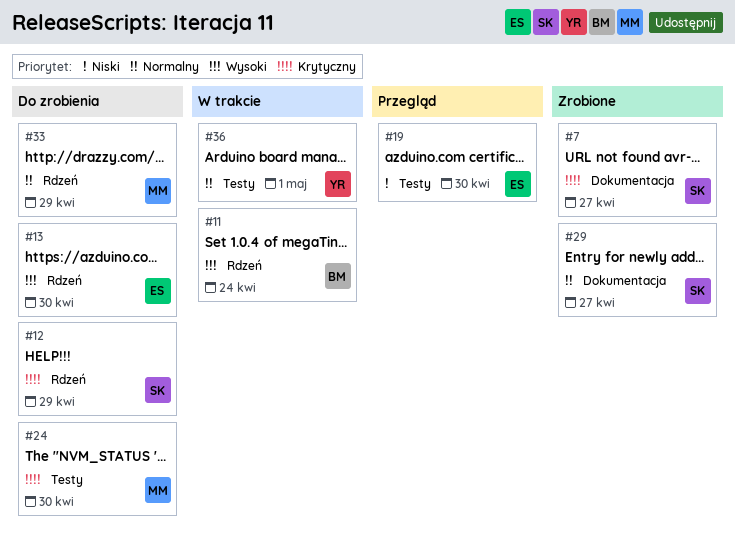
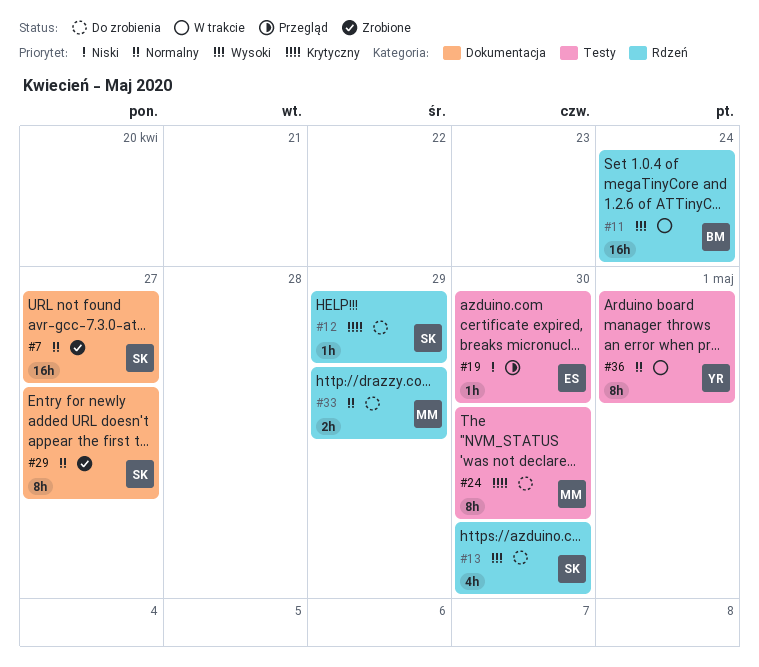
#7, priority: Krytyczny -> Normalny
#13, owner: ES -> SK

